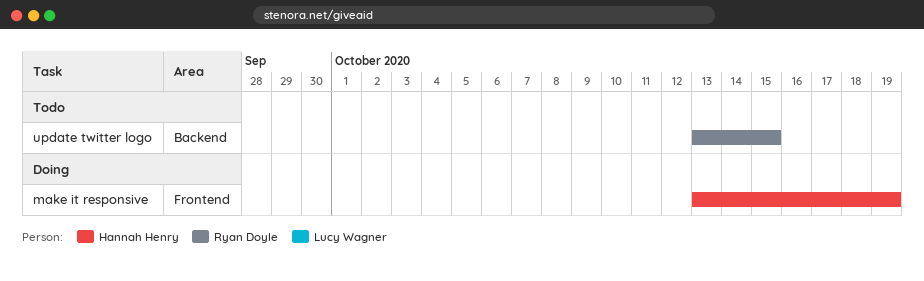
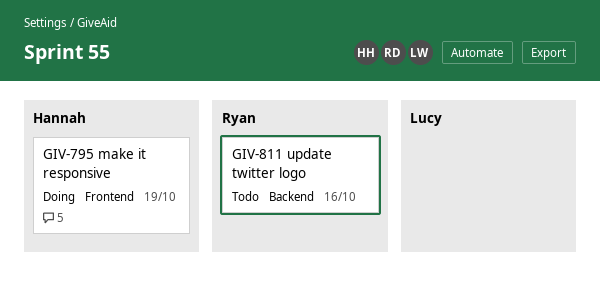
update twitter logo, due: Oct 15 -> Oct 16

